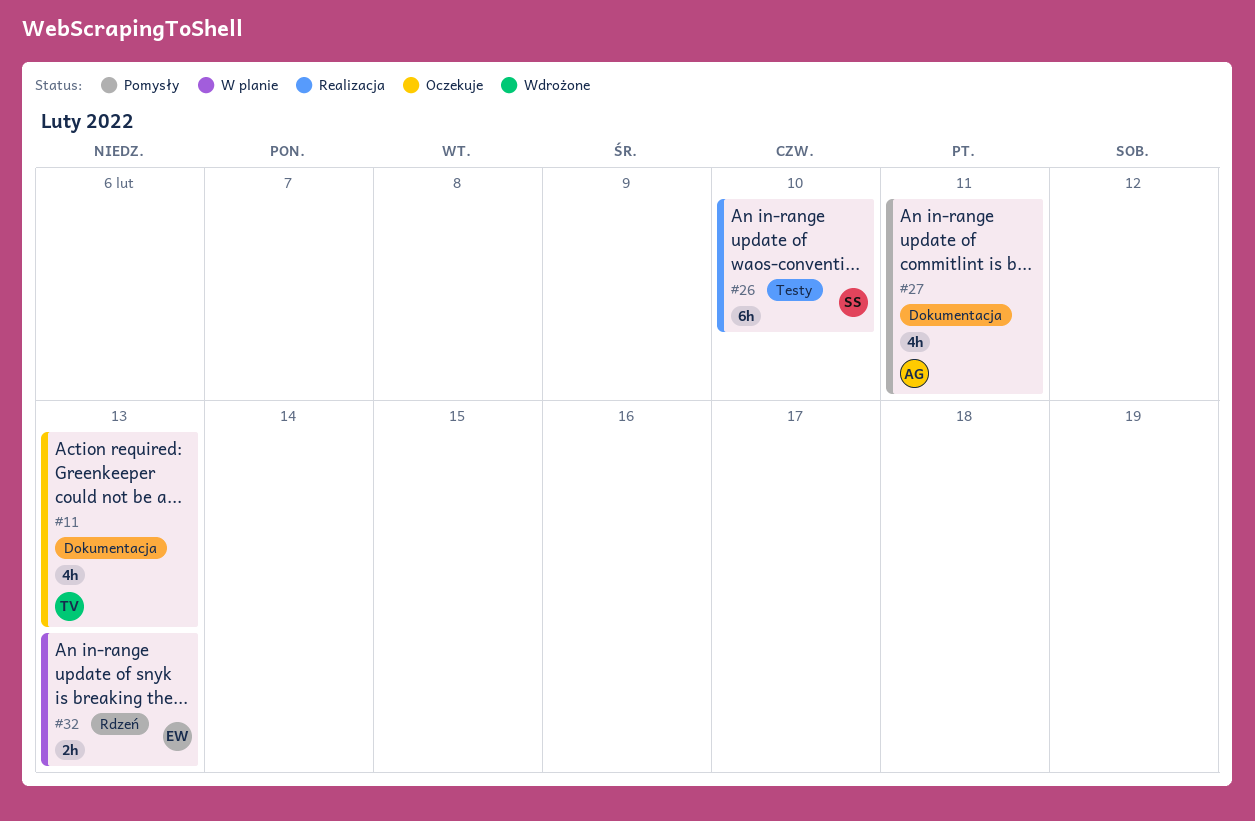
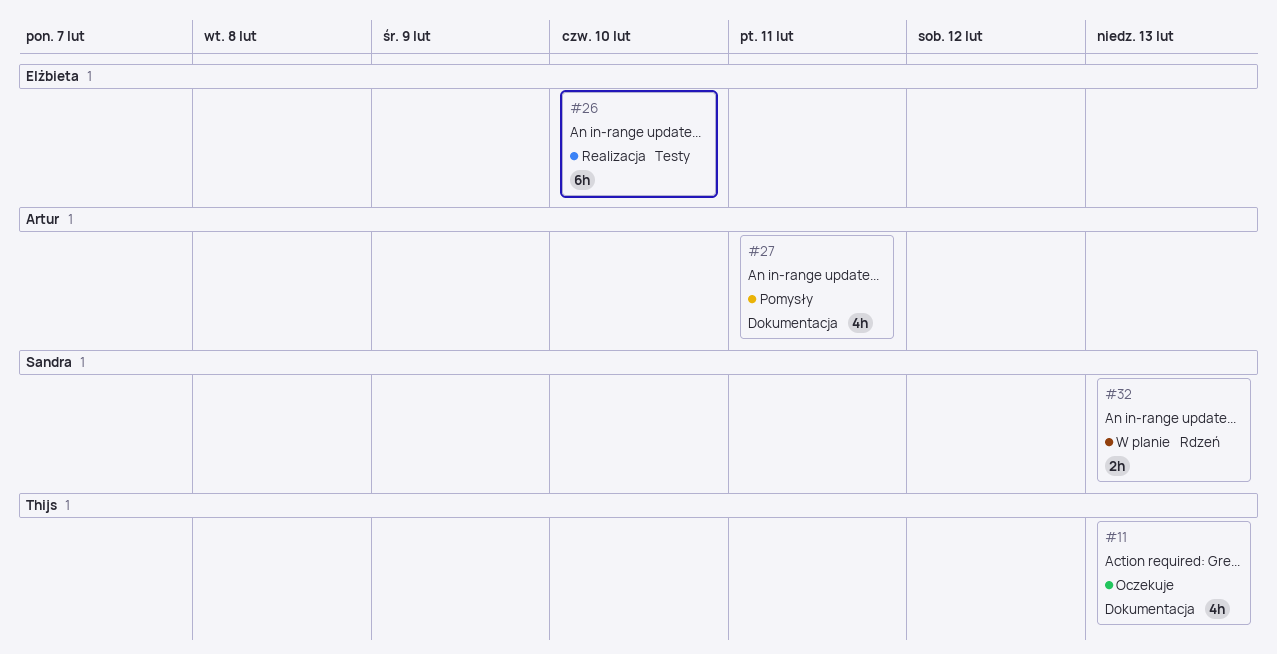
#26, owner: Sandra -> Elżbieta
#32, owner: Elżbieta -> Sandra

